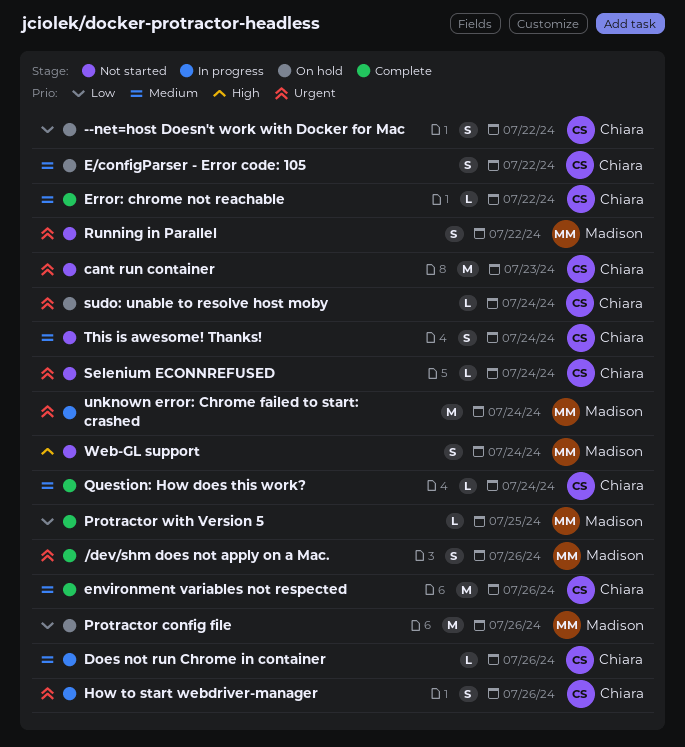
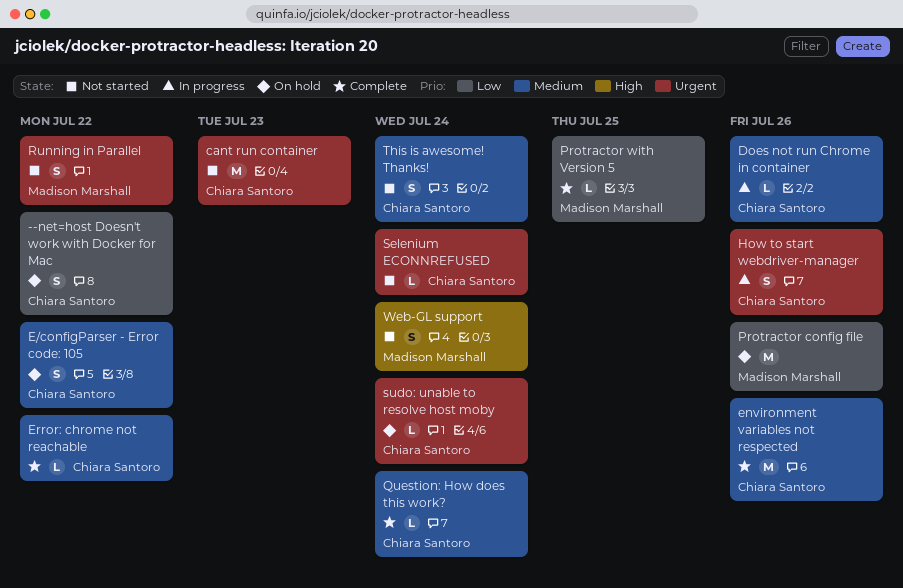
/dev/shm does not apply on a Mac.: present -> none
unknown error: Chrome failed to start: crashed: present -> none

